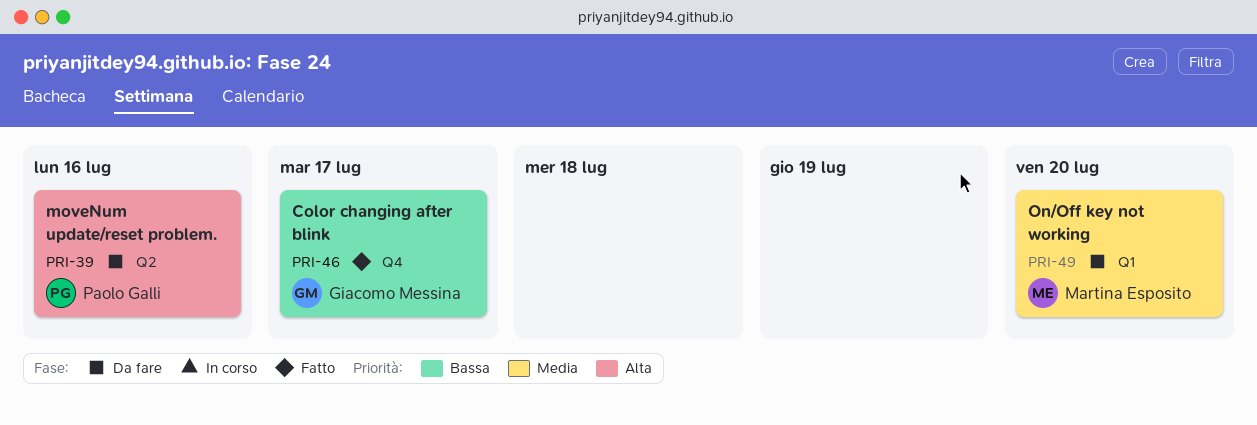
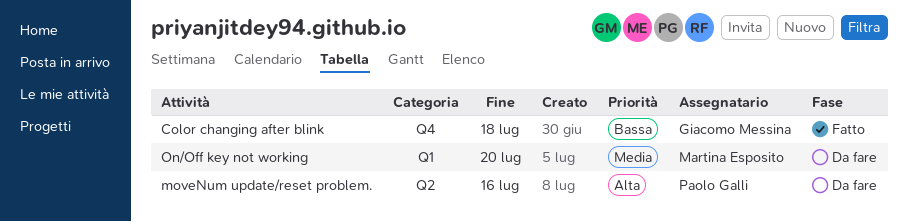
Color changing after blink, due: Jul 17 -> Jul 18

